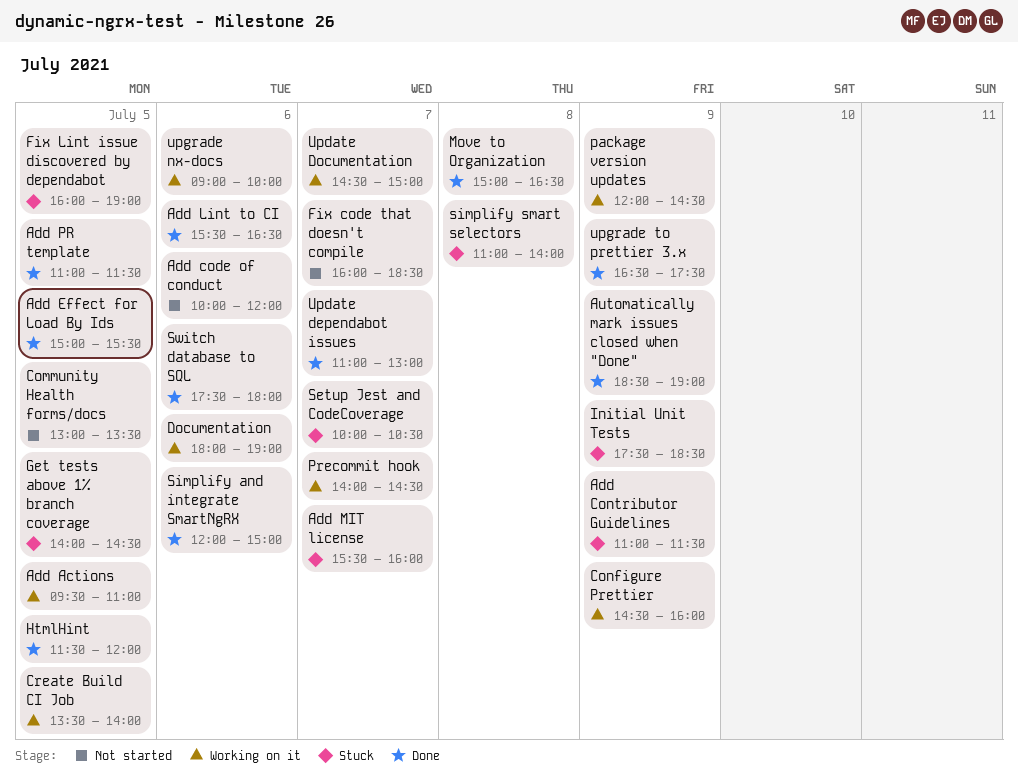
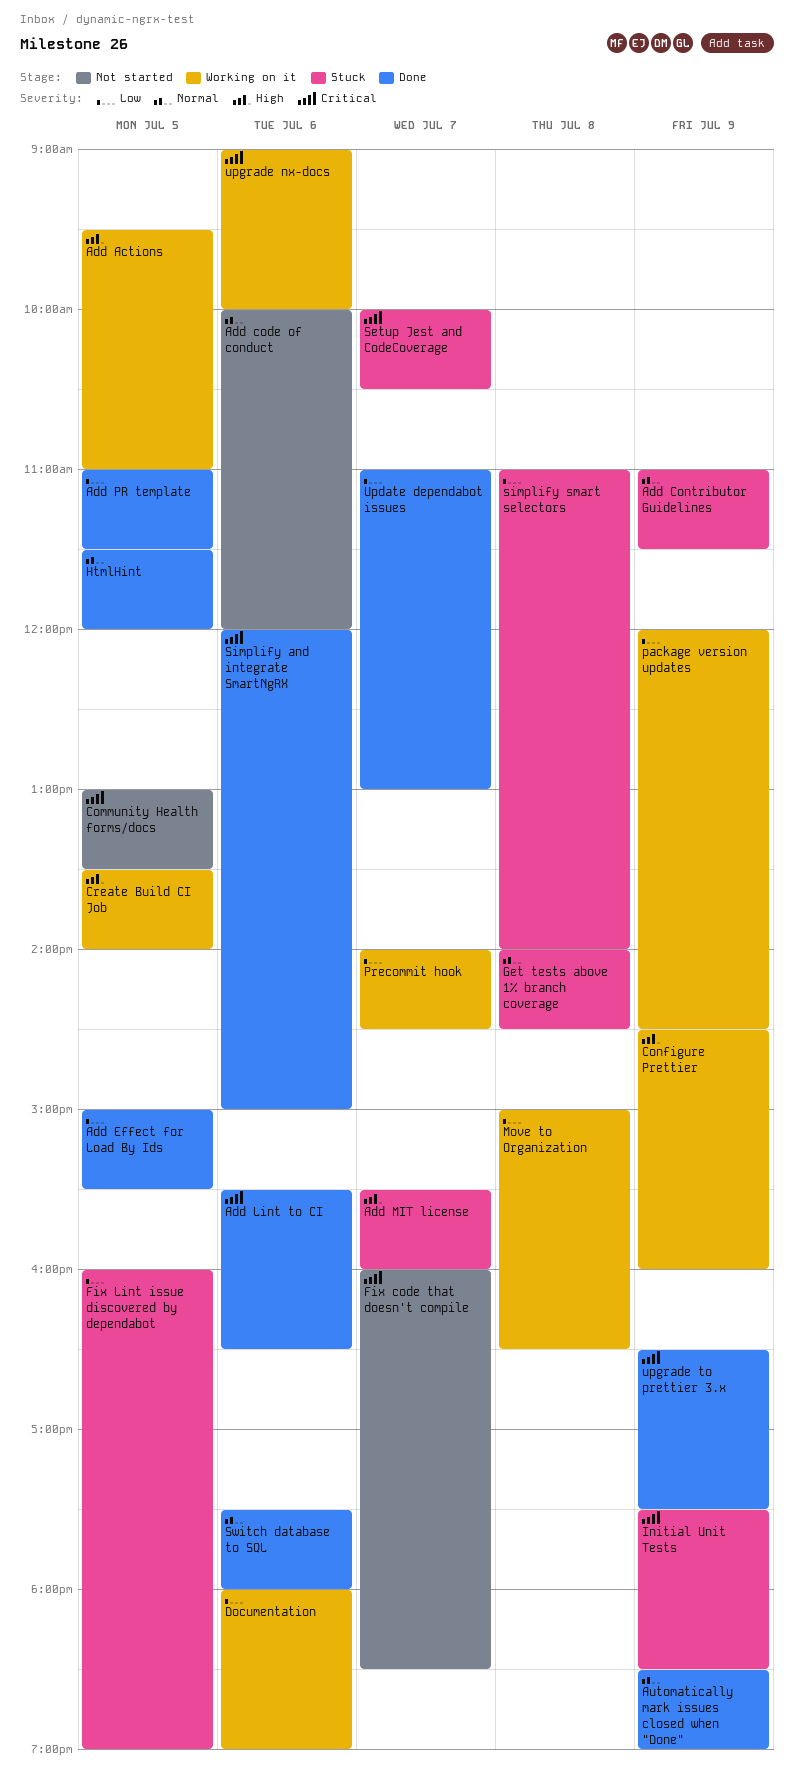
Get tests above 1% branch coverage, day: Jul 5 -> Jul 8
Move to Organization, status: Done -> Working on it
Update Documentation: present -> none

